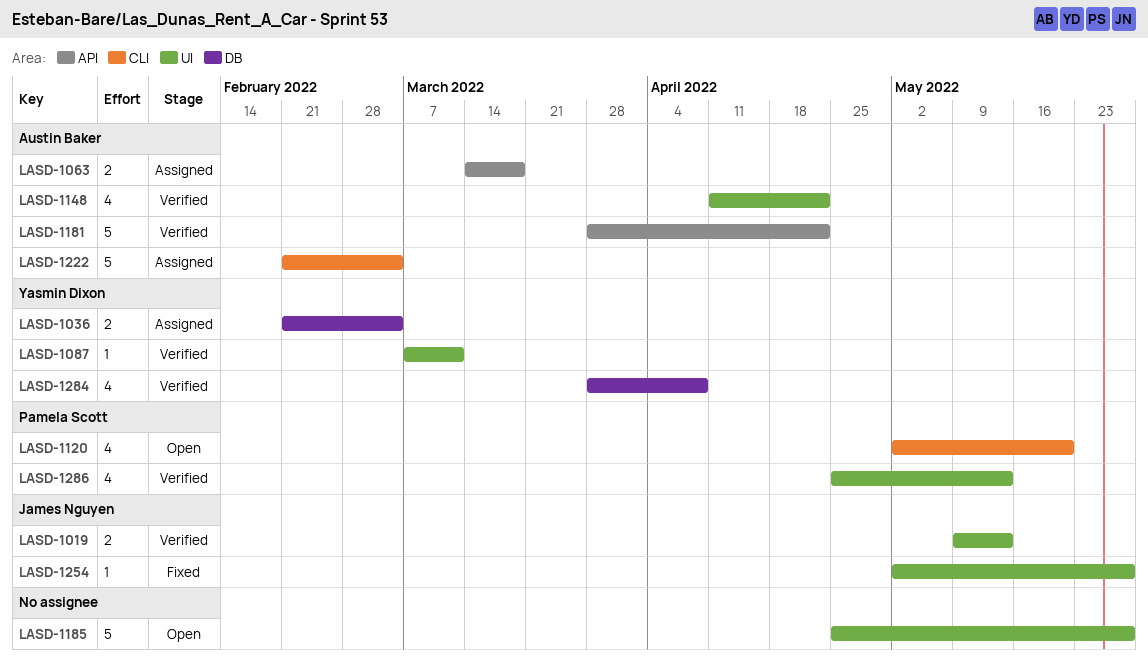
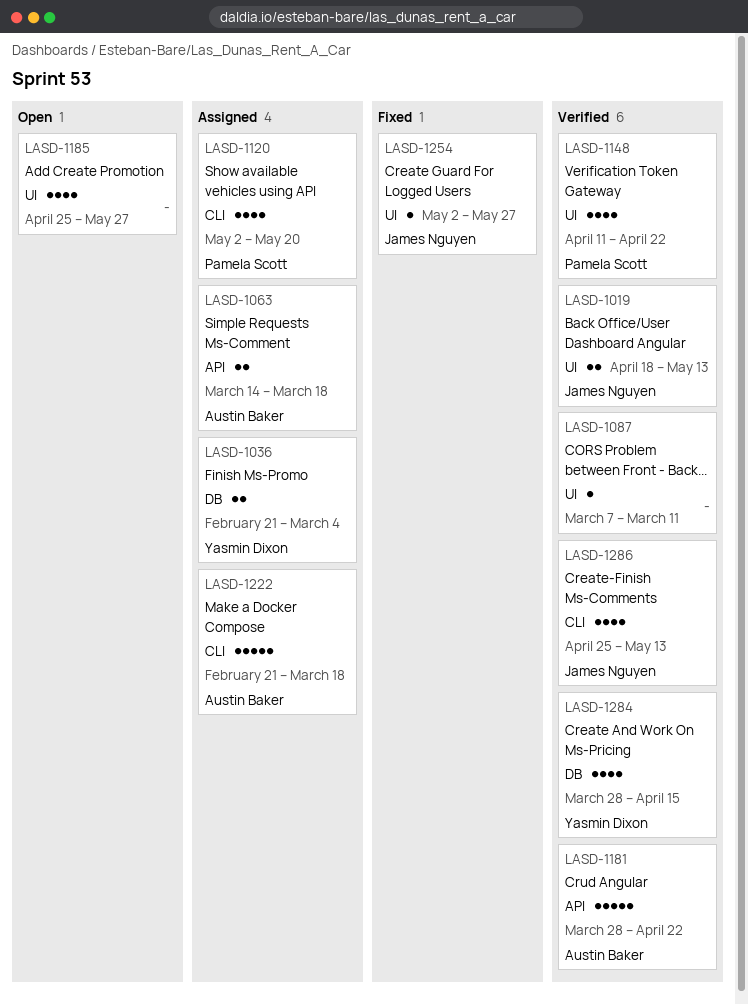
LASD-1019, start: May 9 -> Apr 18
LASD-1087, owner: Yasmin Dixon -> none
LASD-1120, status: Open -> Assigned
LASD-1148, owner: Austin Baker -> Pamela Scott
LASD-1185, estimate: 5 -> 4
LASD-1222, due: Mar 4 -> Mar 18
LASD-1284, due: Apr 8 -> Apr 15
LASD-1286, owner: Pamela Scott -> James Nguyen
LASD-1286, label: UI -> CLI

